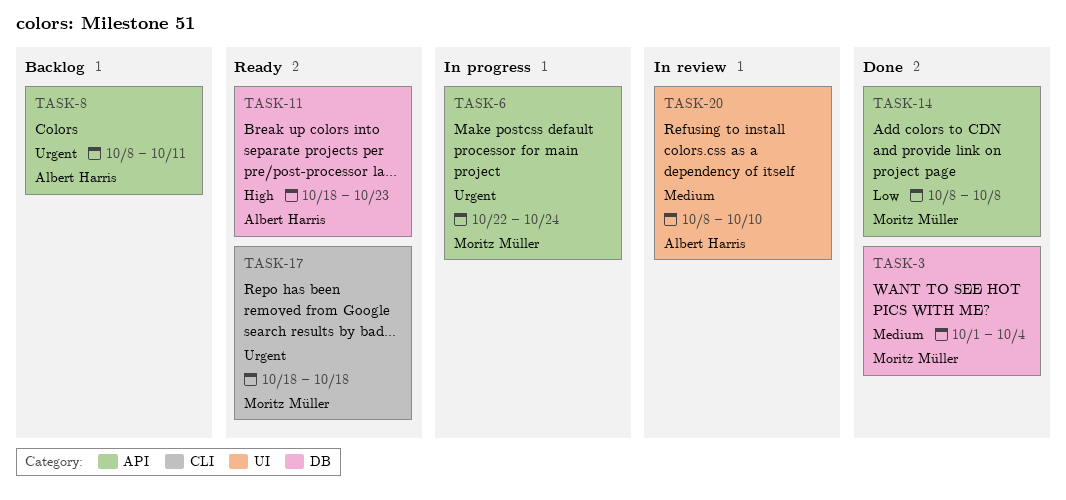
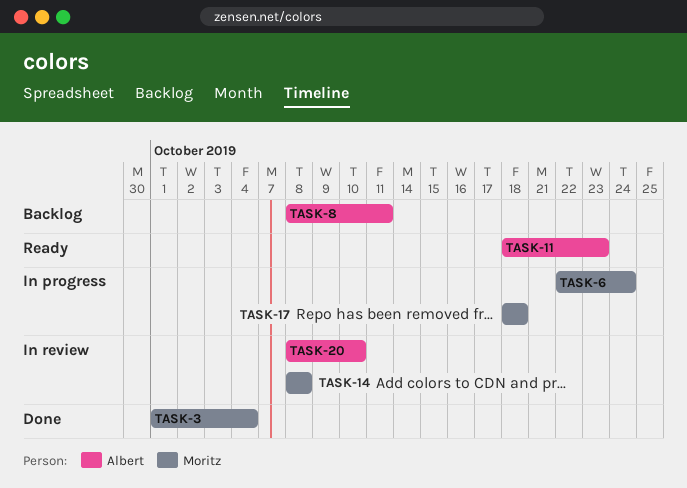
TASK-14, status: Done -> In review
TASK-17, status: Ready -> In progress

